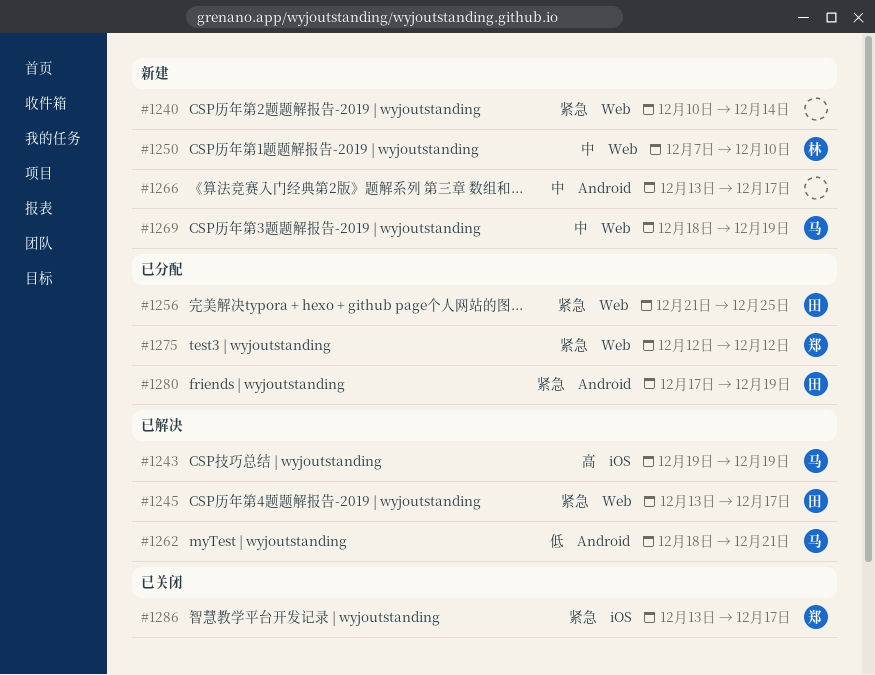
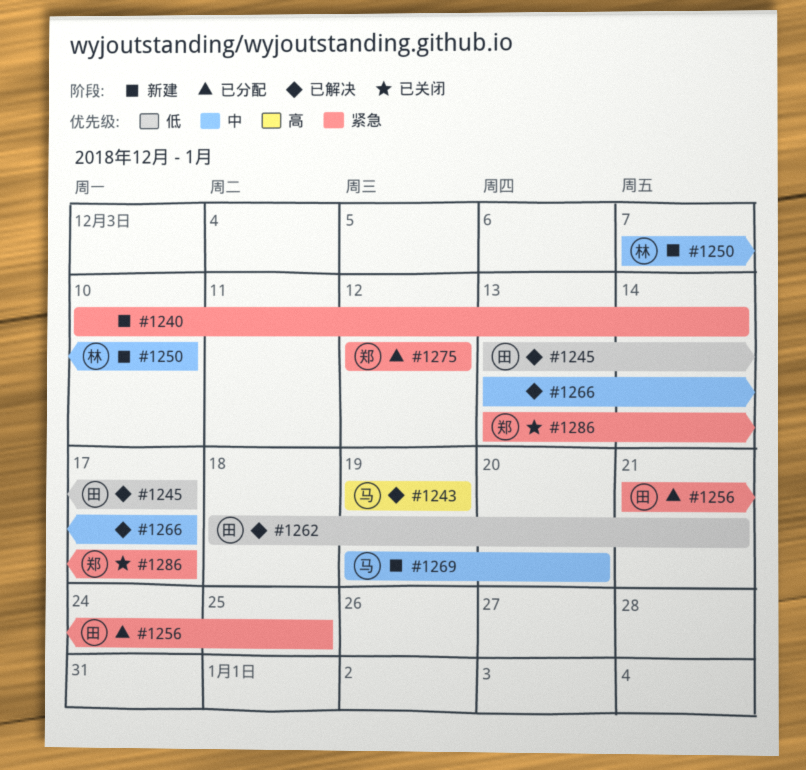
#1245, priority: 紧急 -> 低
#1262, owner: 马 -> 田
#1266, status: 新建 -> 已解决
#1269, start: Dec 18 -> Dec 19
#1269, due: Dec 19 -> Dec 20
#1280: present -> none

